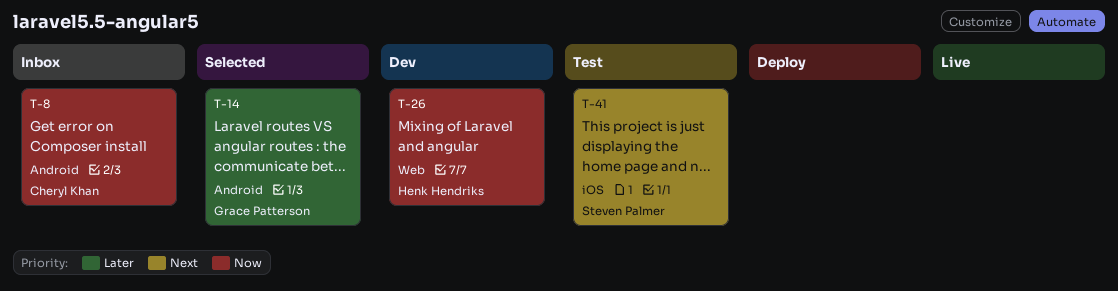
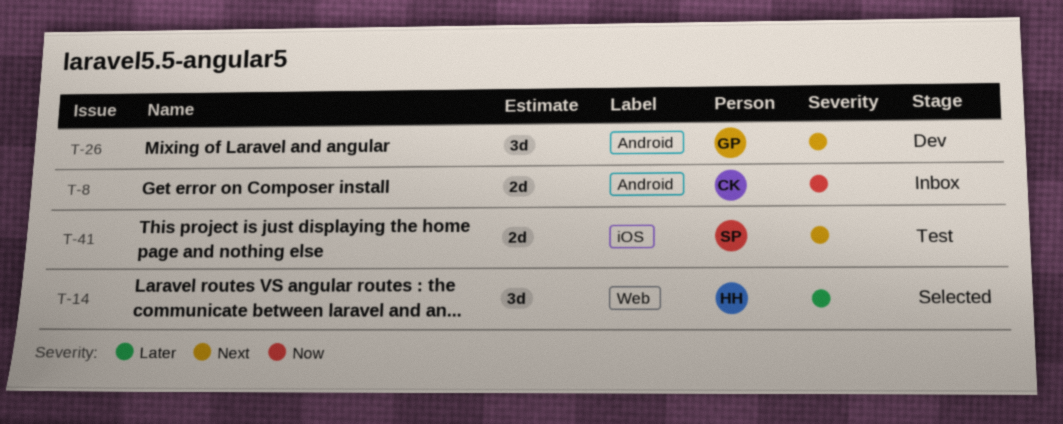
T-14, owner: Grace Patterson -> Henk Hendriks
T-14, label: Android -> Web
T-26, owner: Henk Hendriks -> Grace Patterson
T-26, priority: Now -> Next
T-26, label: Web -> Android

